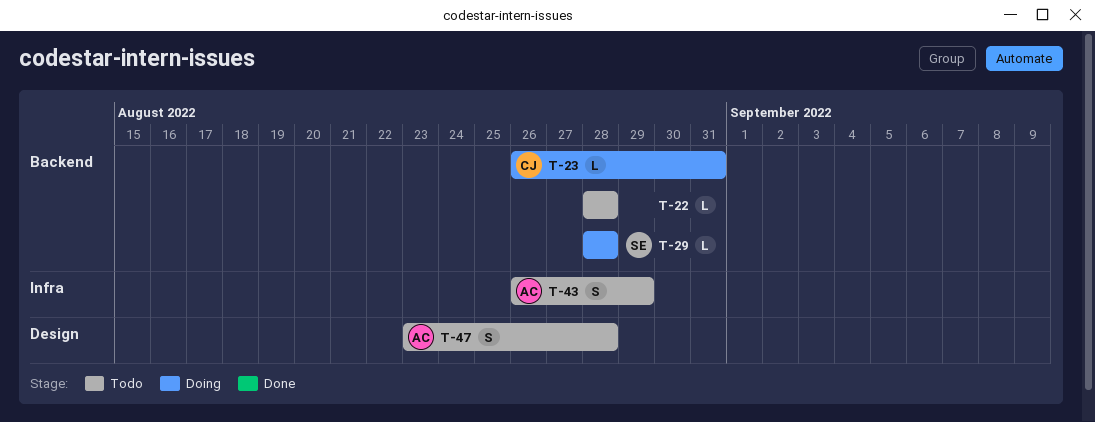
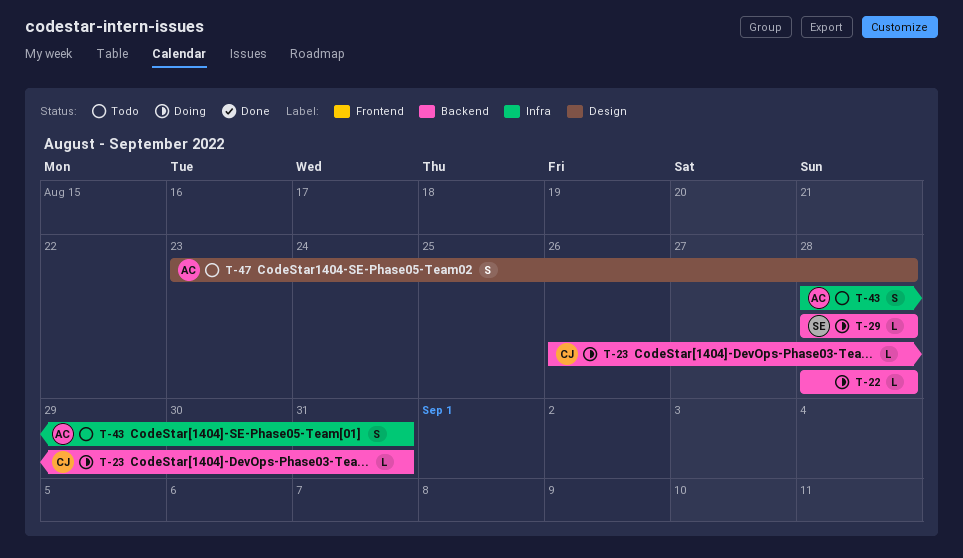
T-22, status: Todo -> Doing
T-43, start: Aug 26 -> Aug 28
T-43, due: Aug 29 -> Aug 31

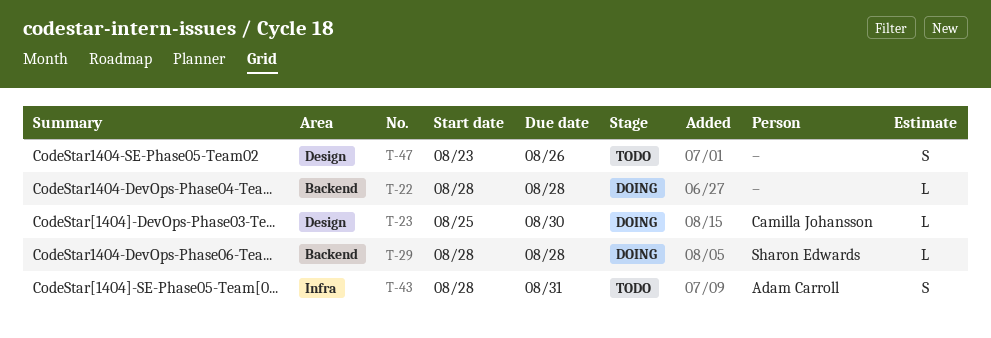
T-23, label: Backend -> Design
T-23, start: Aug 26 -> Aug 25
T-23, due: Aug 31 -> Aug 30
T-47, owner: Adam Carroll -> none
T-47, due: Aug 28 -> Aug 26

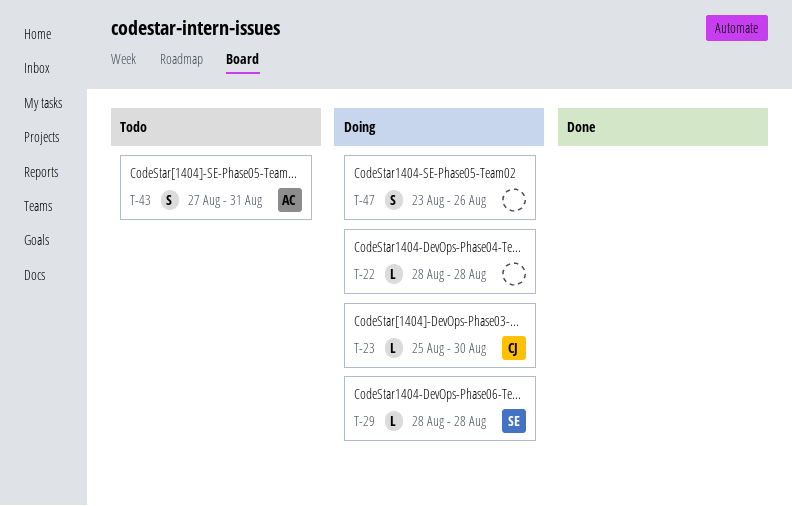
T-43, start: Aug 28 -> Aug 27
T-47, status: Todo -> Doing

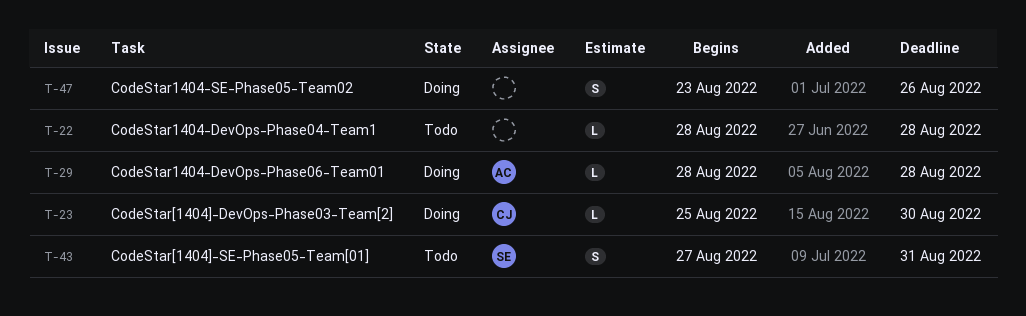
T-22, status: Doing -> Todo
T-29, owner: SE -> AC
T-43, owner: AC -> SE

